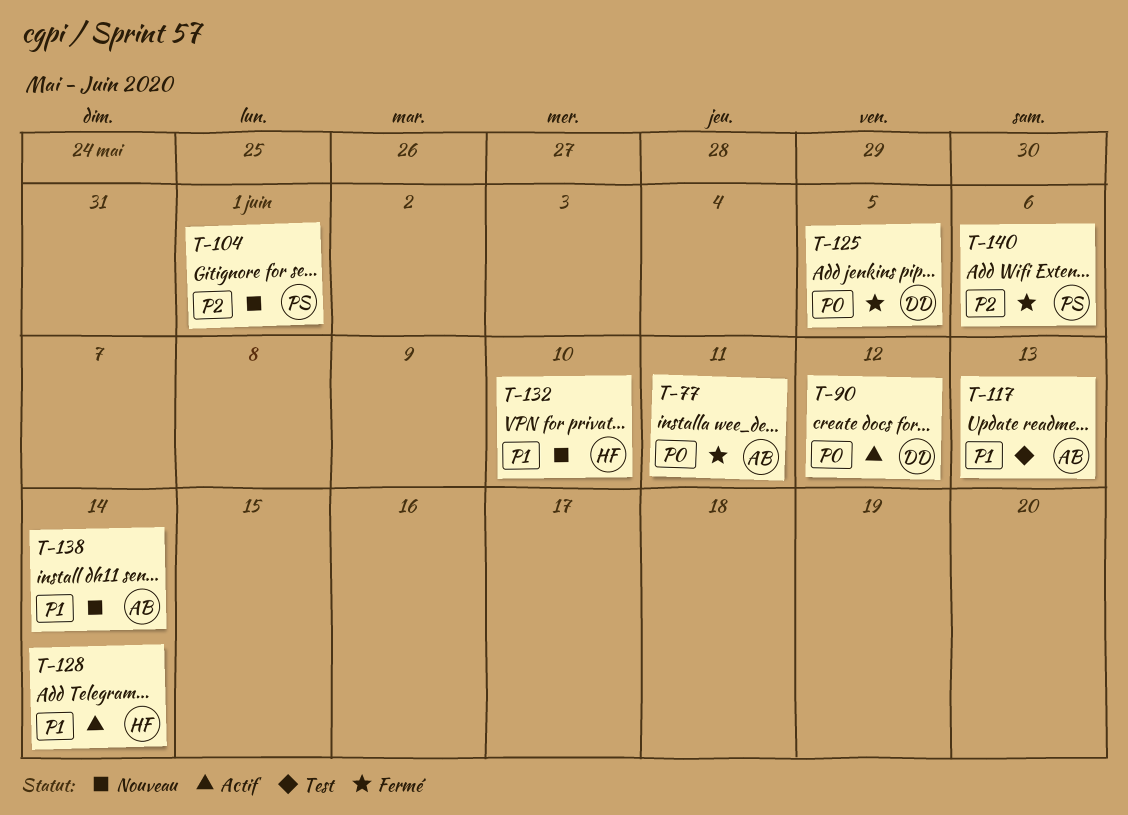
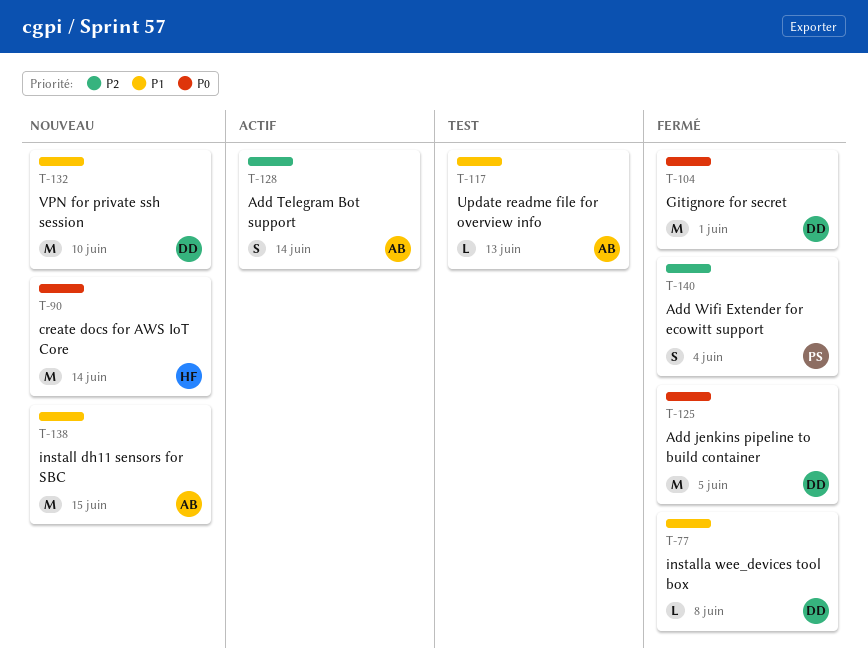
T-77, owner: AB -> DD
T-77, priority: P0 -> P1
T-77, due: Jun 11 -> Jun 8
T-90, status: Actif -> Nouveau
T-90, owner: DD -> HF
T-90, due: Jun 12 -> Jun 14
T-104, status: Nouveau -> Fermé
T-104, owner: PS -> DD
T-104, priority: P2 -> P0
T-128, owner: HF -> AB
T-128, priority: P1 -> P2
T-132, owner: HF -> DD
T-138, due: Jun 14 -> Jun 15
T-140, due: Jun 6 -> Jun 4

